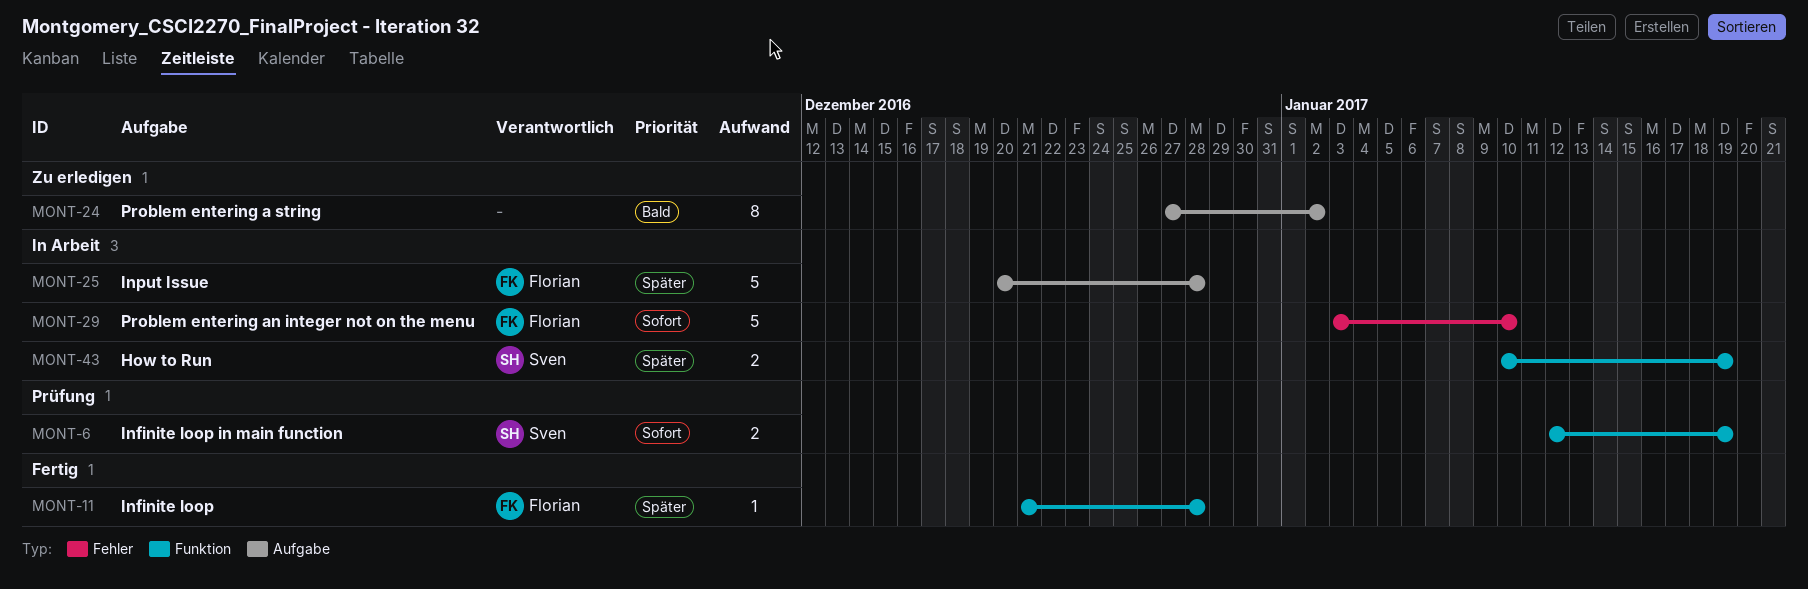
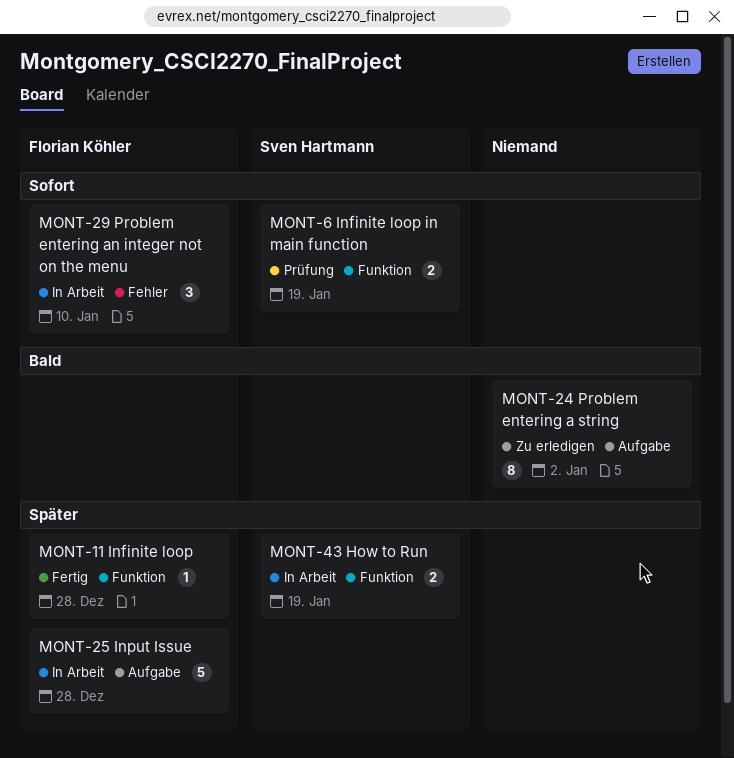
MONT-29, estimate: 5 -> 3

